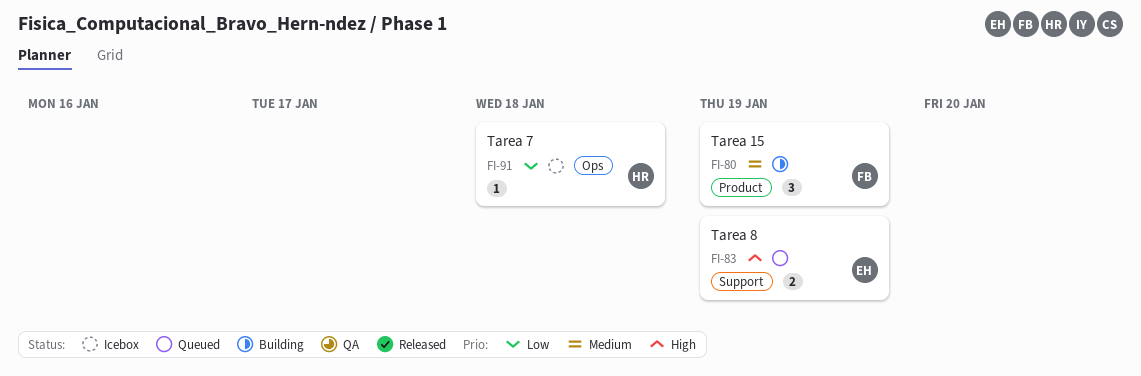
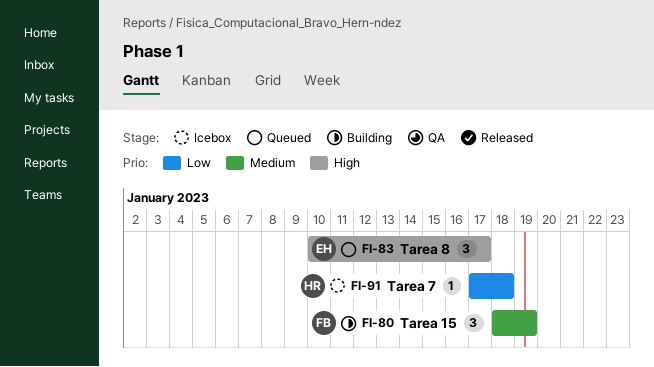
FI-83, estimate: 2 -> 3
FI-83, due: Jan 19 -> Jan 17

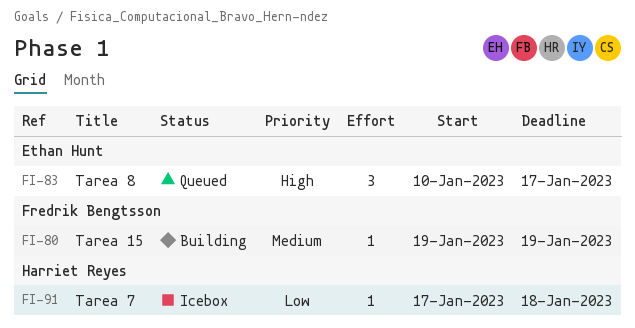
FI-80, estimate: 3 -> 1
FI-80, start: Jan 18 -> Jan 19

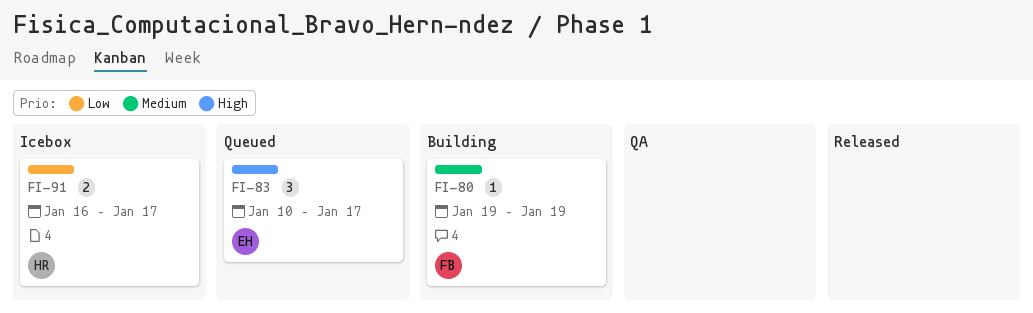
FI-91, estimate: 1 -> 2
FI-91, start: Jan 17 -> Jan 16
FI-91, due: Jan 18 -> Jan 17

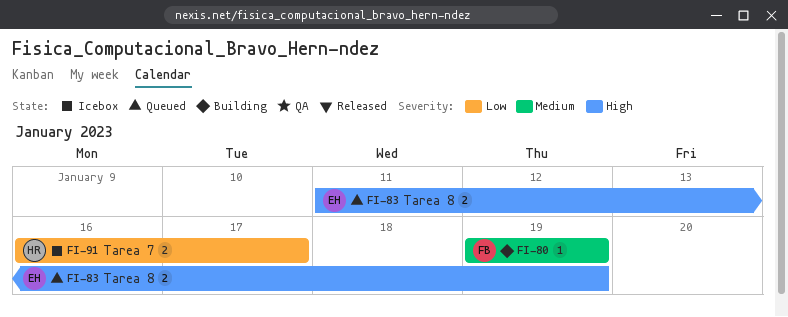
FI-83, estimate: 3 -> 2
FI-83, start: Jan 10 -> Jan 11
FI-83, due: Jan 17 -> Jan 19

